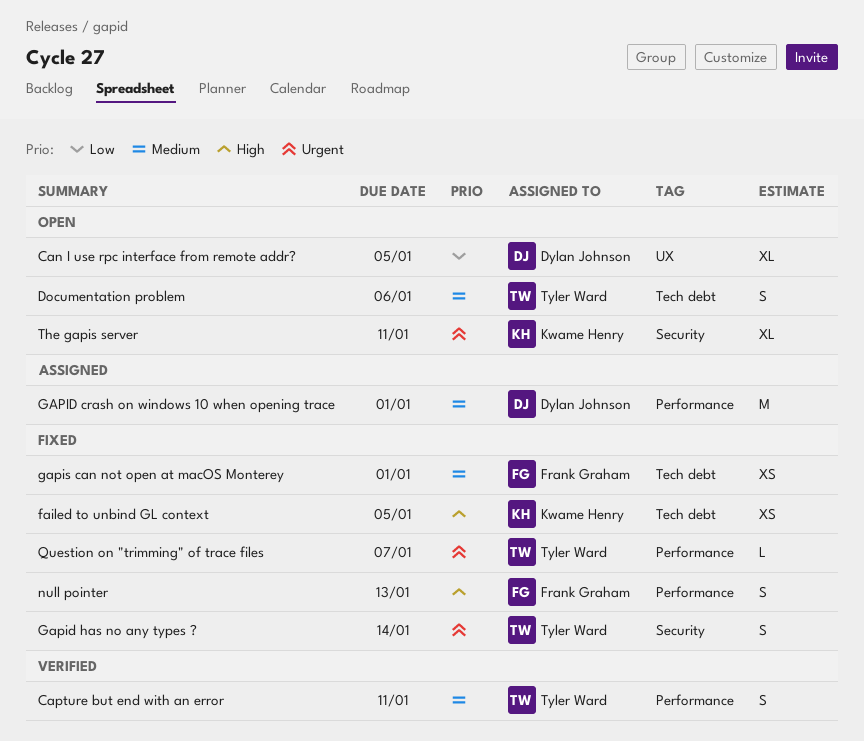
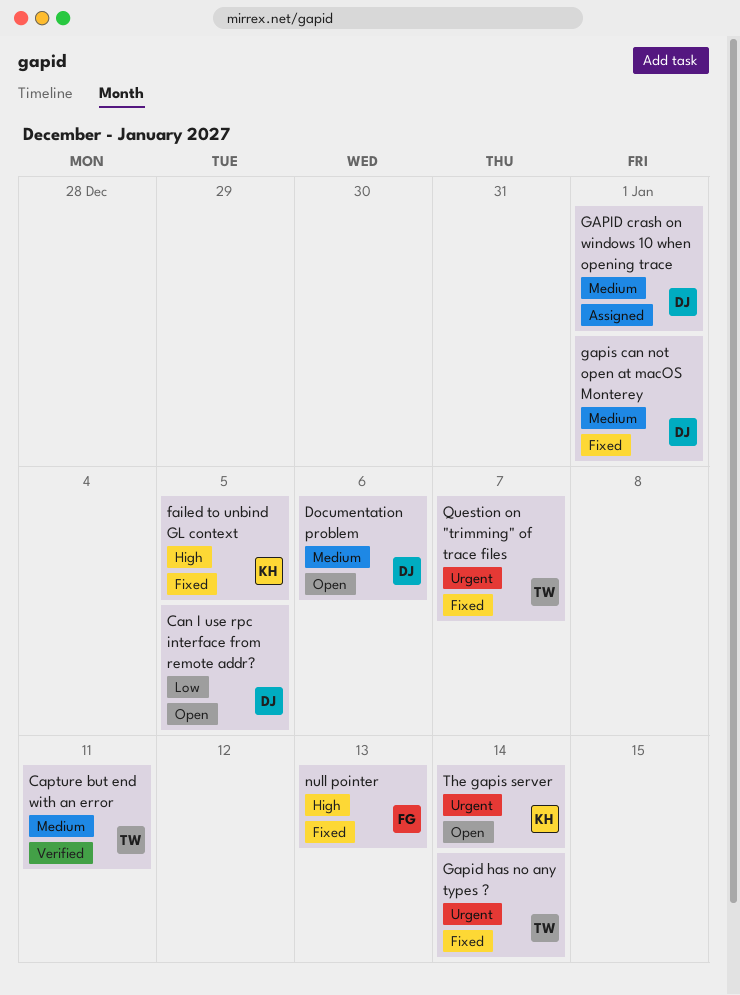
Documentation problem, owner: Tyler Ward -> Dylan Johnson
gapis can not open at macOS Monterey, owner: Frank Graham -> Dylan Johnson
The gapis server, due: Jan 11 -> Jan 14

